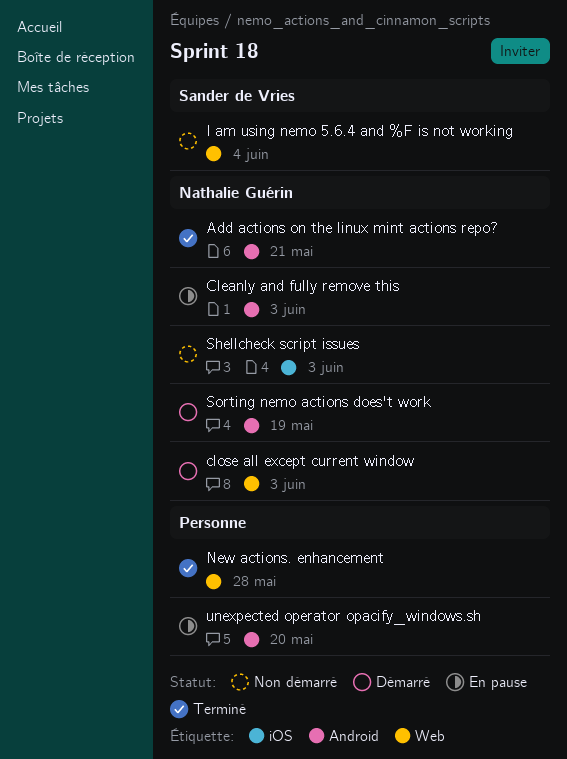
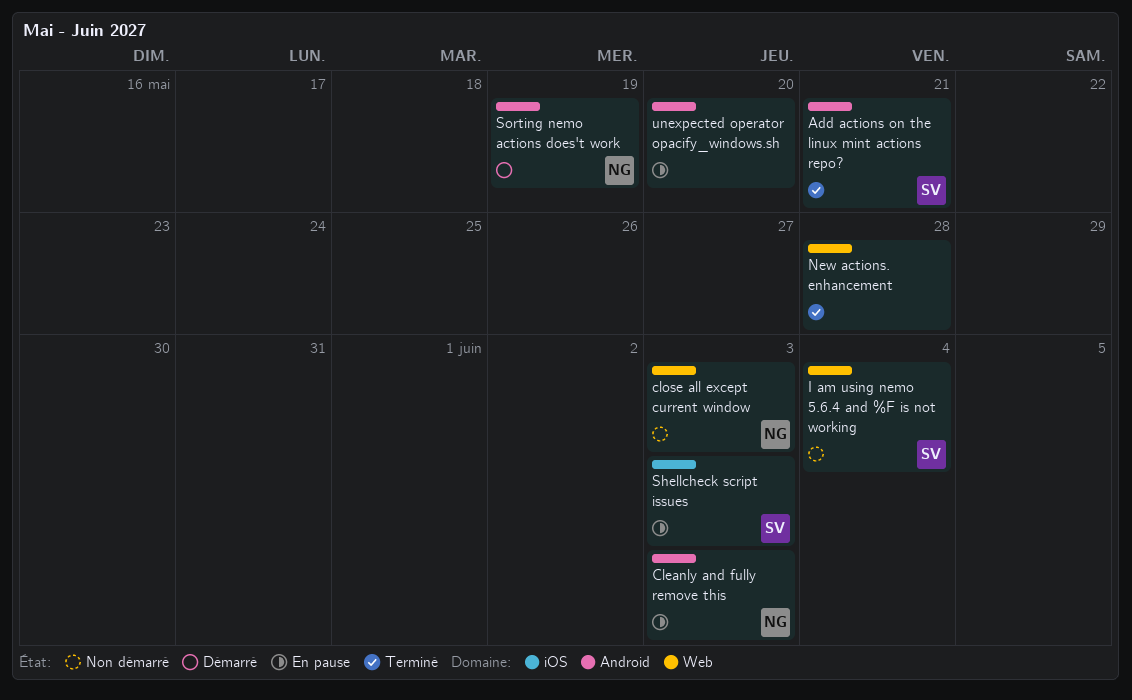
Add actions on the linux mint actions repo?, owner: Nathalie Guérin -> Sander de Vries
close all except current window, status: Démarré -> Non démarré
Shellcheck script issues, status: Non démarré -> En pause
Shellcheck script issues, owner: Nathalie Guérin -> Sander de Vries

